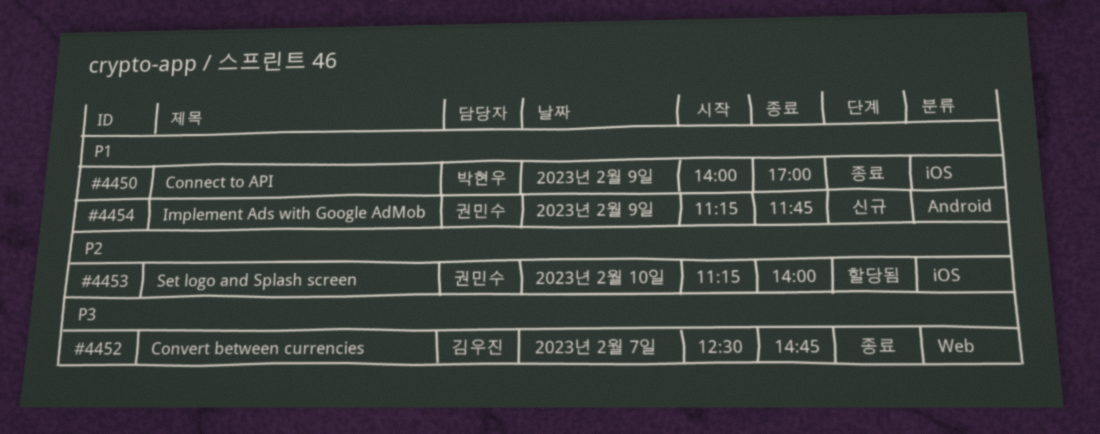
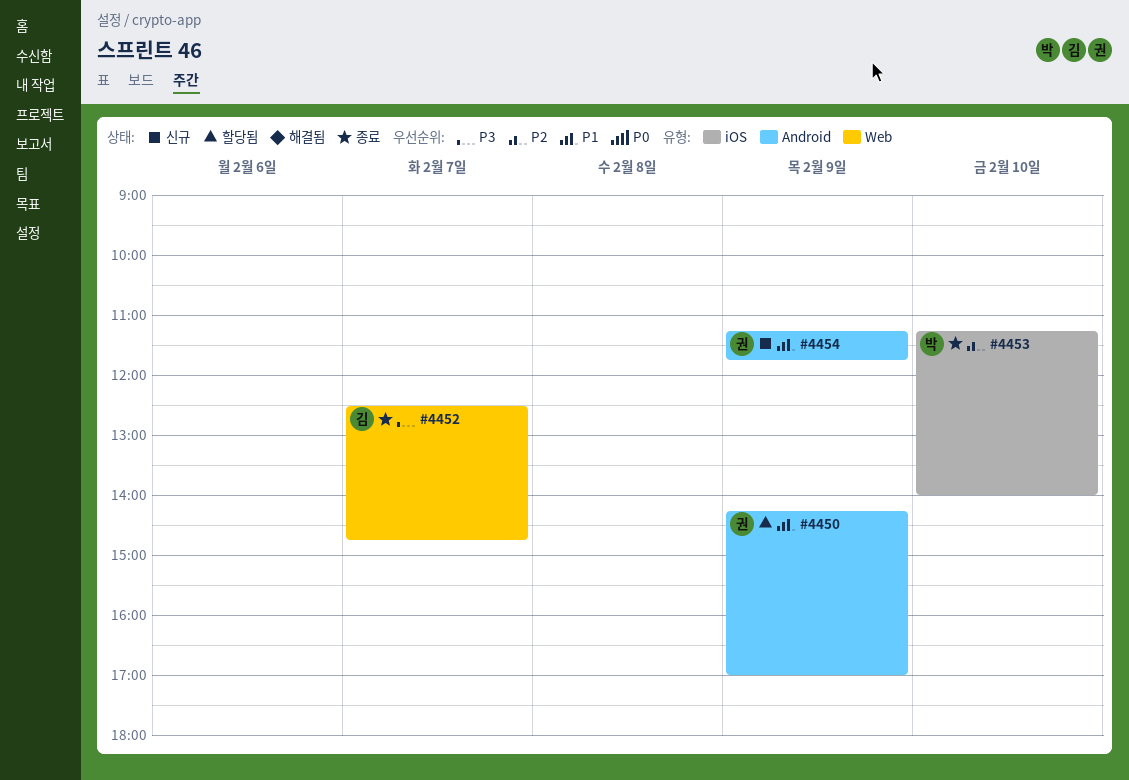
#4450, status: 종료 -> 할당됨
#4450, owner: 박현우 -> 권민수
#4450, label: iOS -> Android
#4450, begins: 14:00 -> 14:15
#4453, status: 할당됨 -> 종료
#4453, owner: 권민수 -> 박현우

